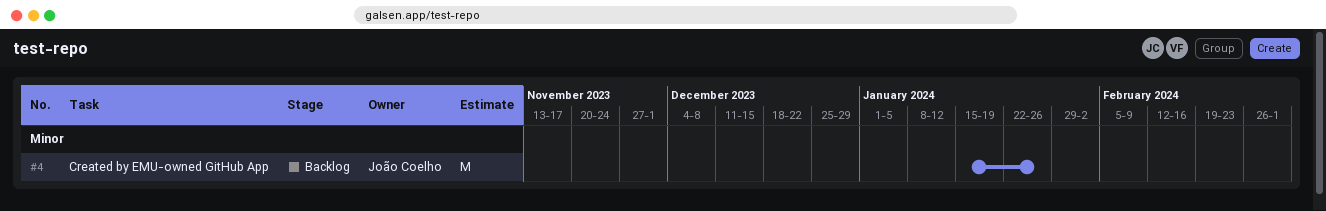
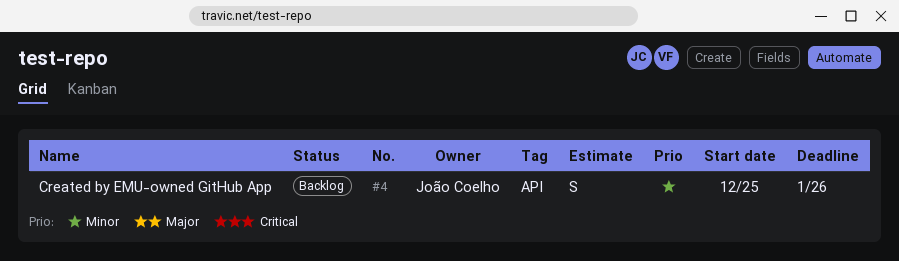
#4, estimate: M -> S
#4, start: Jan 15 -> Dec 25

